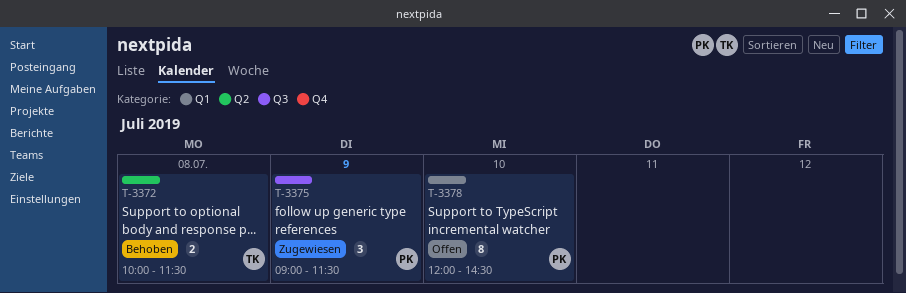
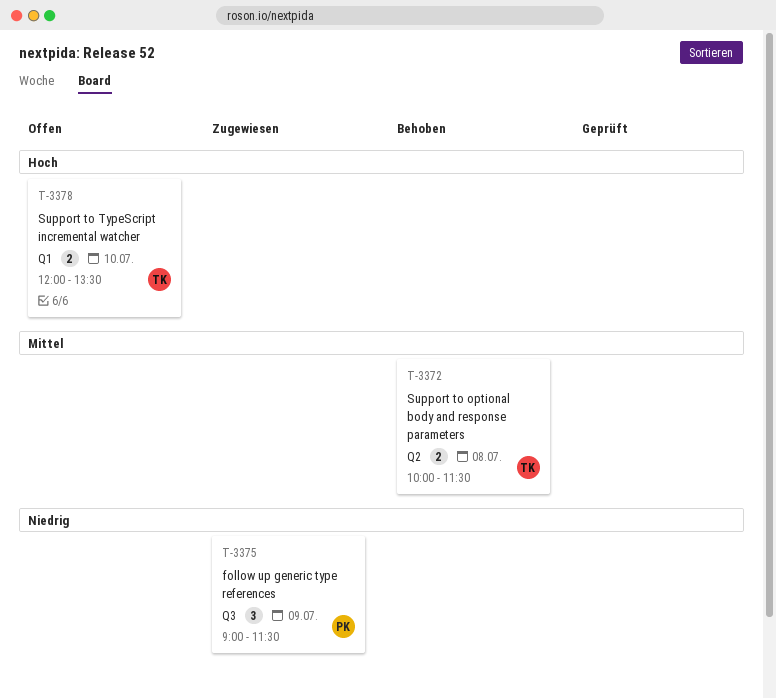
T-3378, owner: PK -> TK
T-3378, estimate: 8 -> 2
T-3378, ends: 14:30 -> 13:30

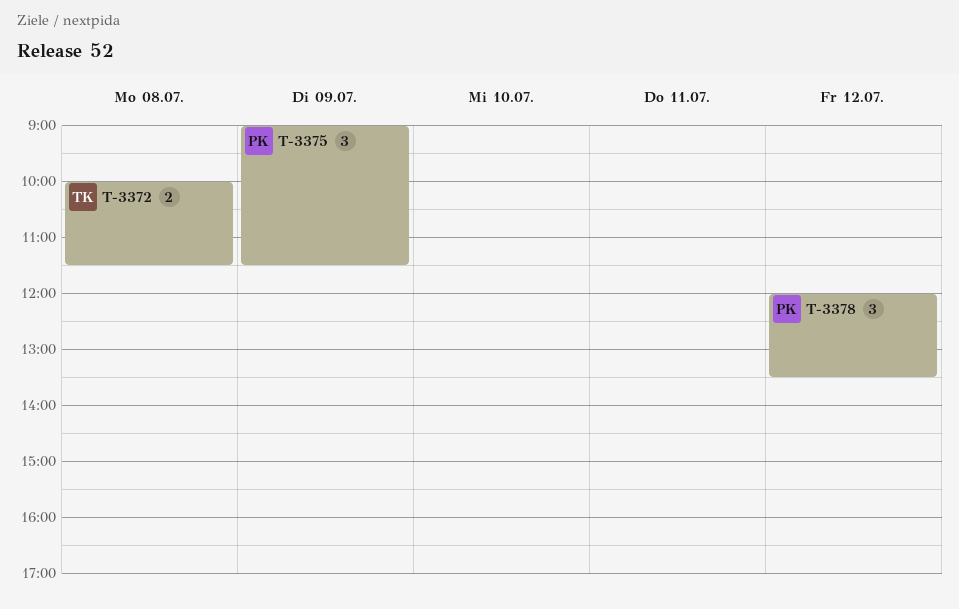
T-3378, owner: TK -> PK
T-3378, estimate: 2 -> 3
T-3378, day: Jul 10 -> Jul 12

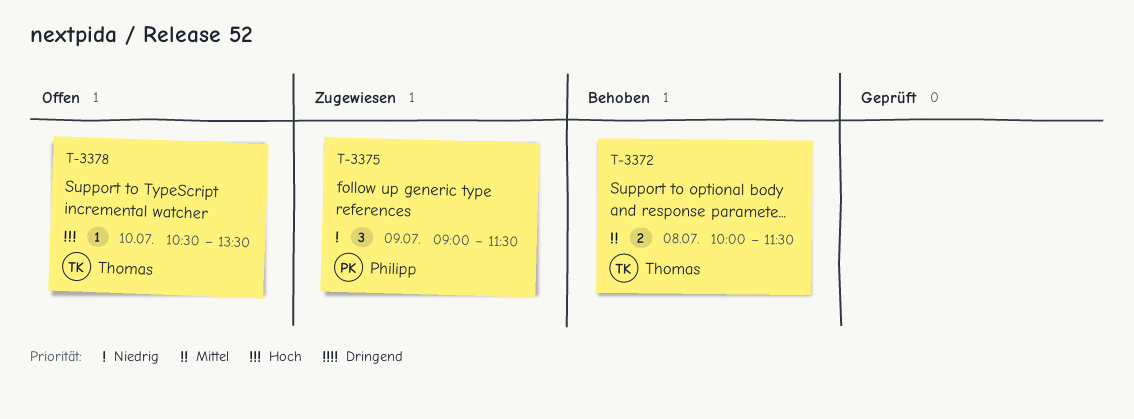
T-3378, owner: Philipp -> Thomas
T-3378, estimate: 3 -> 1
T-3378, day: Jul 12 -> Jul 10
T-3378, begins: 12:00 -> 10:30

